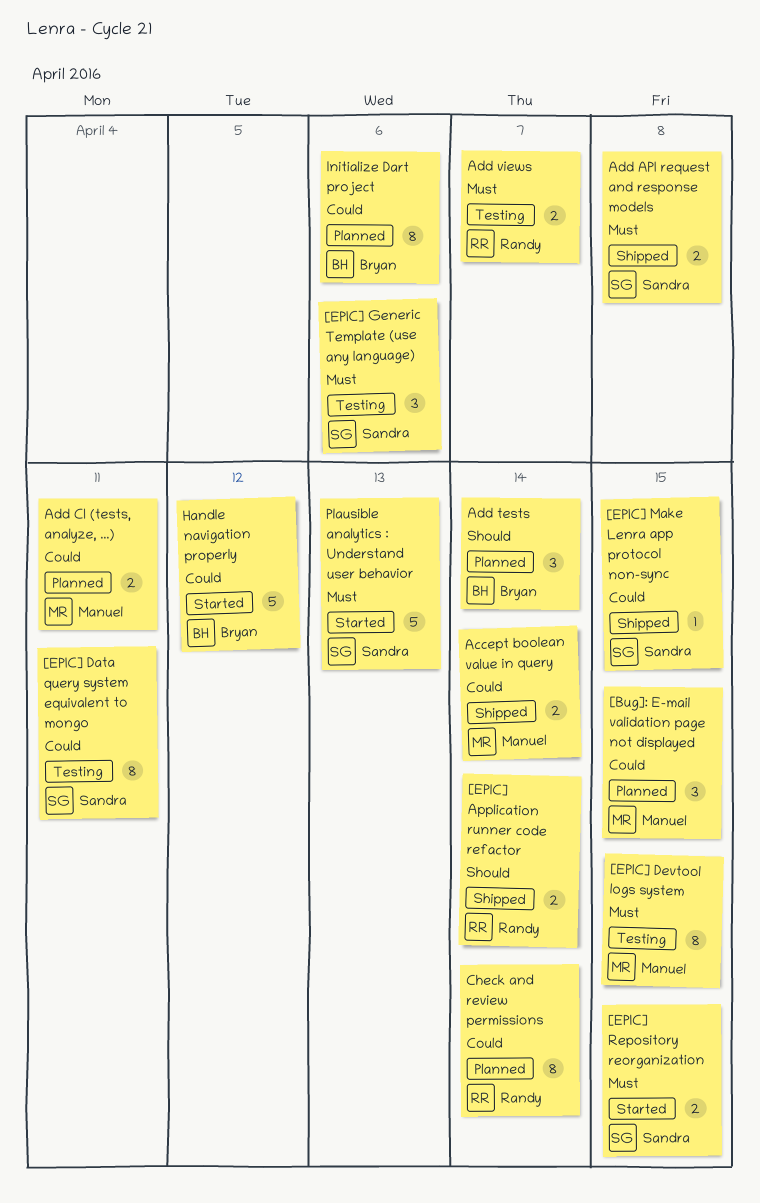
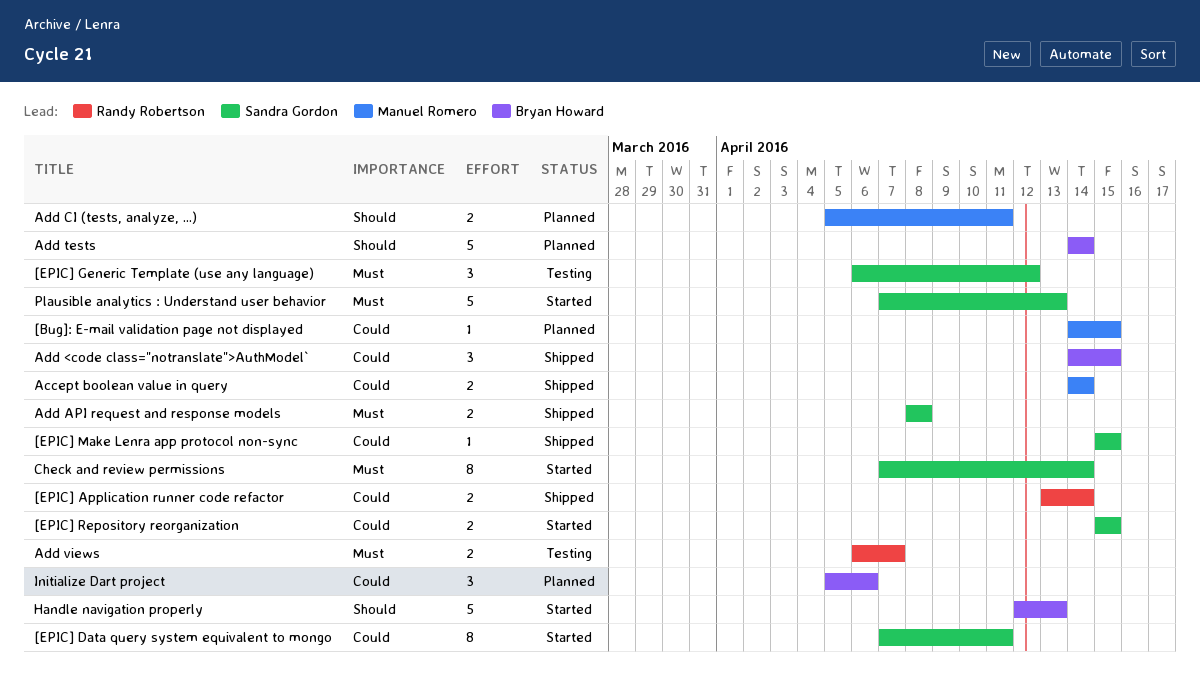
[Bug]: E-mail validation page not displayed, estimate: 3 -> 1
[EPIC] Application runner code refactor, priority: Should -> Could
[EPIC] Data query system equivalent to mongo, status: Testing -> Started
[EPIC] Devtool logs system: present -> none
[EPIC] Generic Template (use any language), due: Apr 6 -> Apr 12
[EPIC] Repository reorganization, priority: Must -> Could
Add <code class="notranslate">AuthModel`: none -> present
Add CI (tests, analyze, ...), priority: Could -> Should
Add tests, estimate: 3 -> 5
Check and review permissions, status: Planned -> Started
Check and review permissions, owner: Randy Robertson -> Sandra Gordon
Check and review permissions, priority: Could -> Must
Handle navigation properly, priority: Could -> Should
Handle navigation properly, due: Apr 12 -> Apr 13
Initialize Dart project, estimate: 8 -> 3

